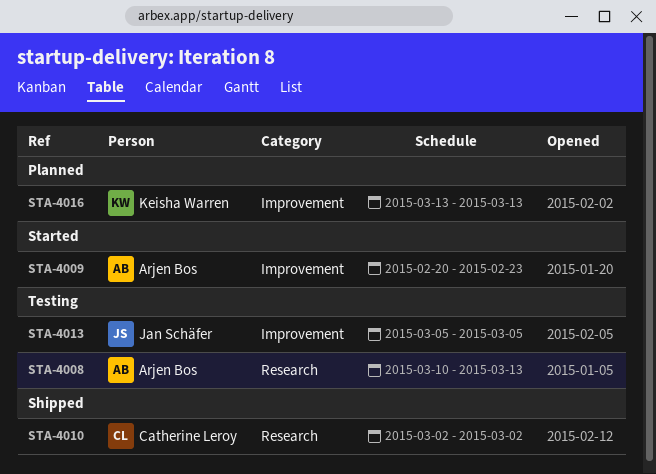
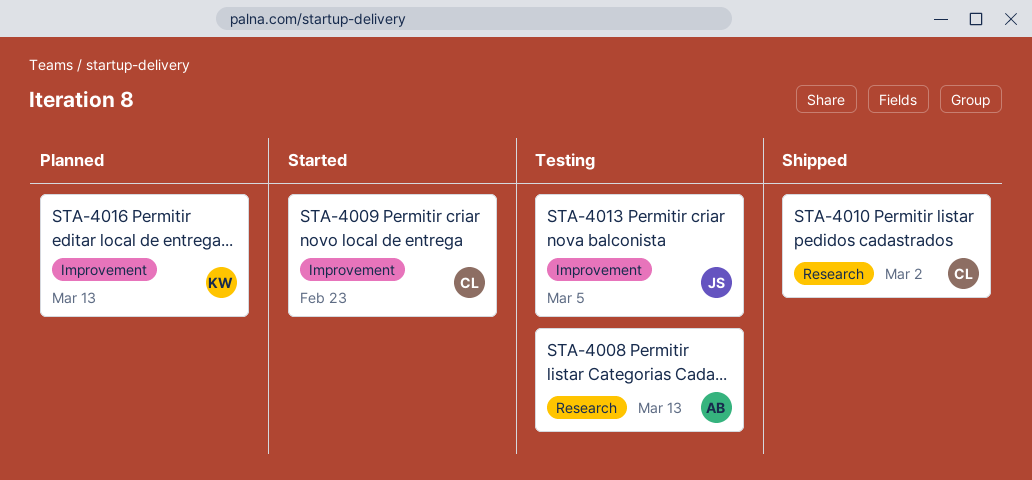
STA-4009, owner: Arjen Bos -> Catherine Leroy

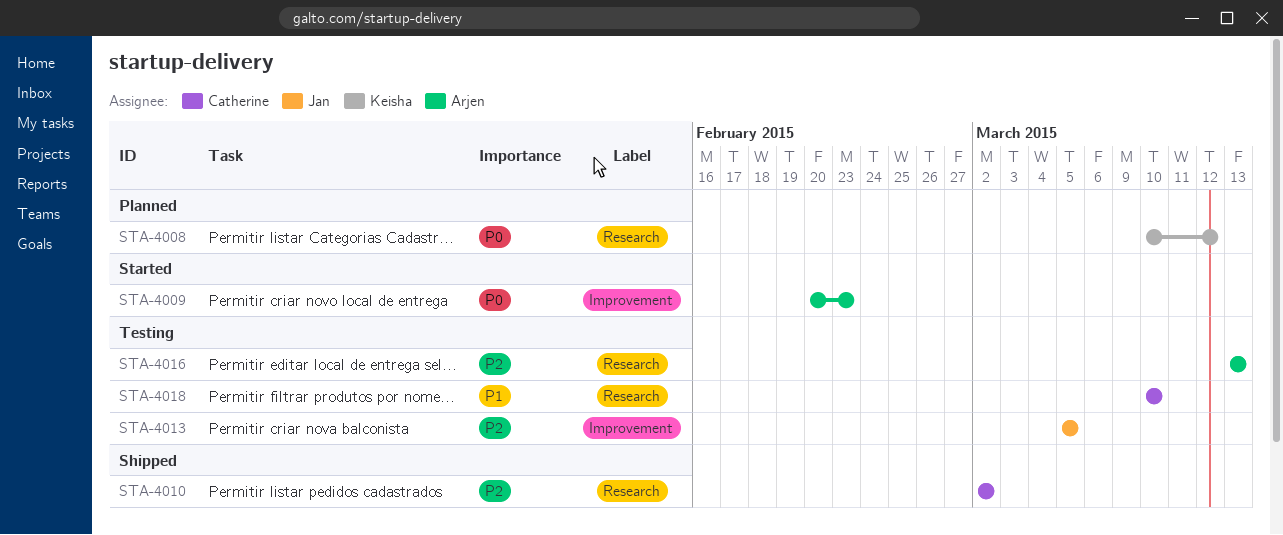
STA-4008, status: Testing -> Planned
STA-4008, owner: Arjen -> Keisha
STA-4008, due: Mar 13 -> Mar 12
STA-4009, owner: Catherine -> Arjen
STA-4016, status: Planned -> Testing
STA-4016, owner: Keisha -> Arjen
STA-4016, label: Improvement -> Research
STA-4018: none -> present

